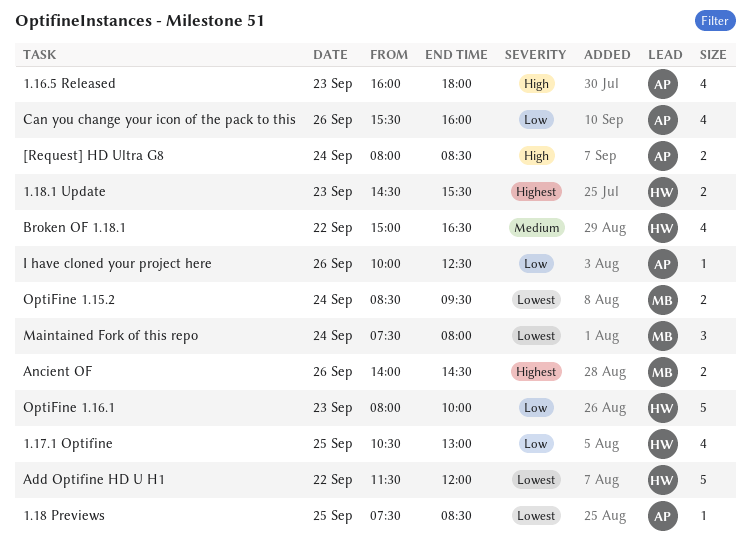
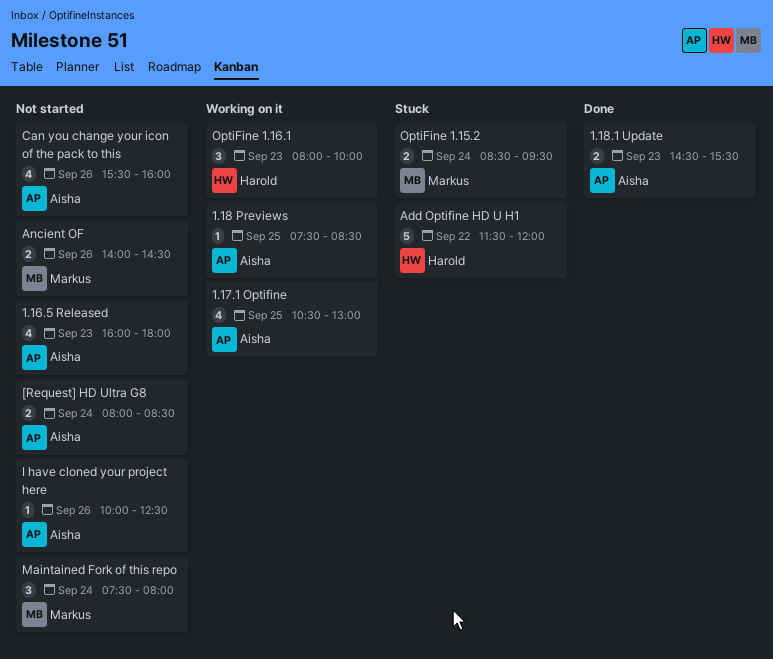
1.17.1 Optifine, owner: Harold -> Aisha
1.18.1 Update, owner: Harold -> Aisha
Broken OF 1.18.1: present -> none
OptiFine 1.16.1, estimate: 5 -> 3

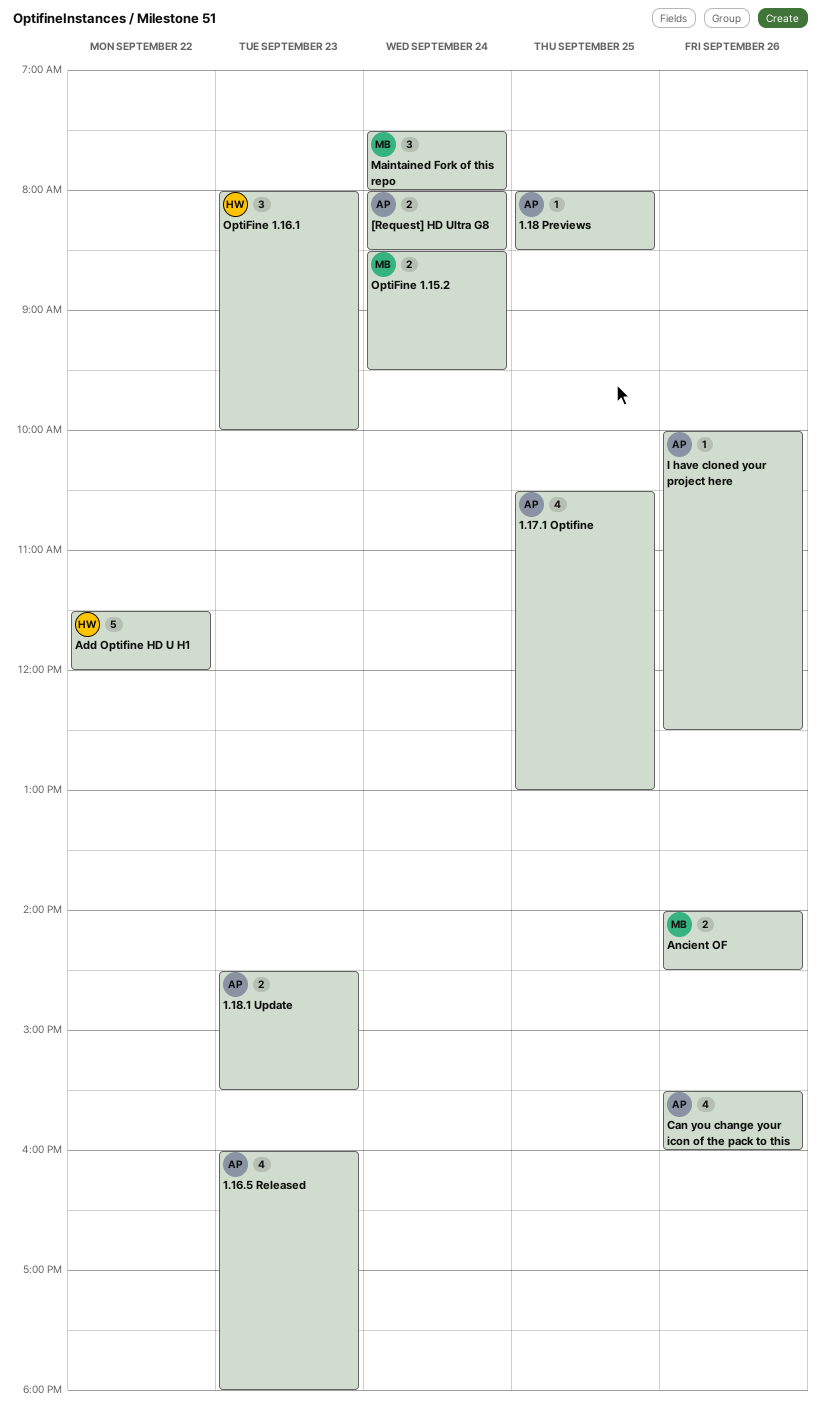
1.18 Previews, begins: 07:30 -> 08:00

